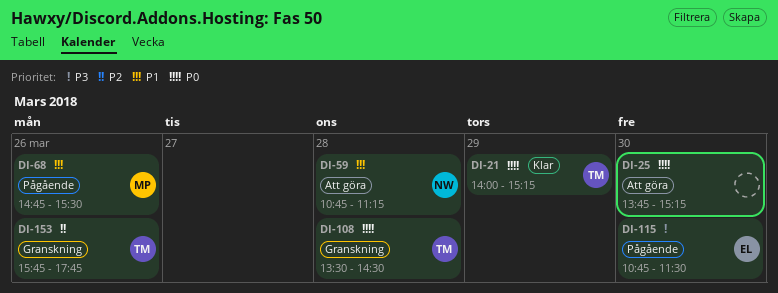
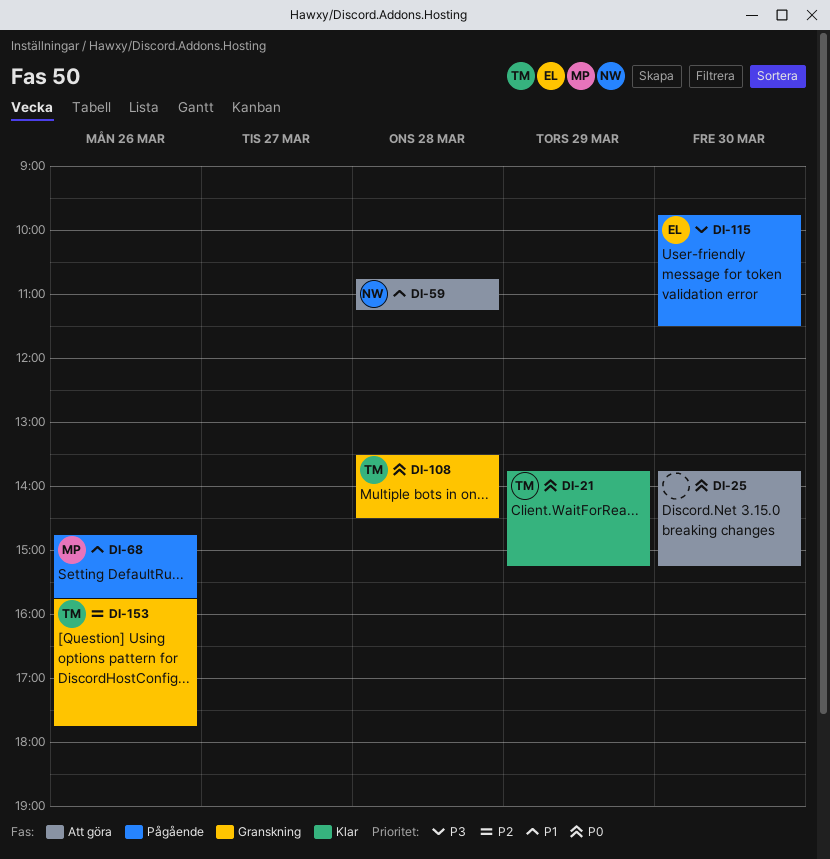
DI-21, begins: 14:00 -> 13:45
DI-68, ends: 15:30 -> 15:45
DI-115, begins: 10:45 -> 09:45

